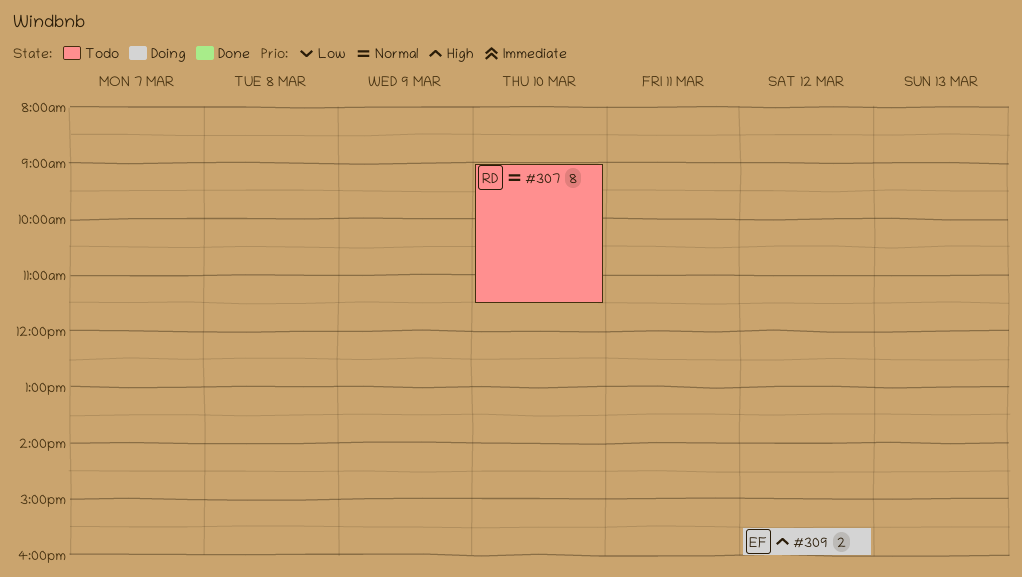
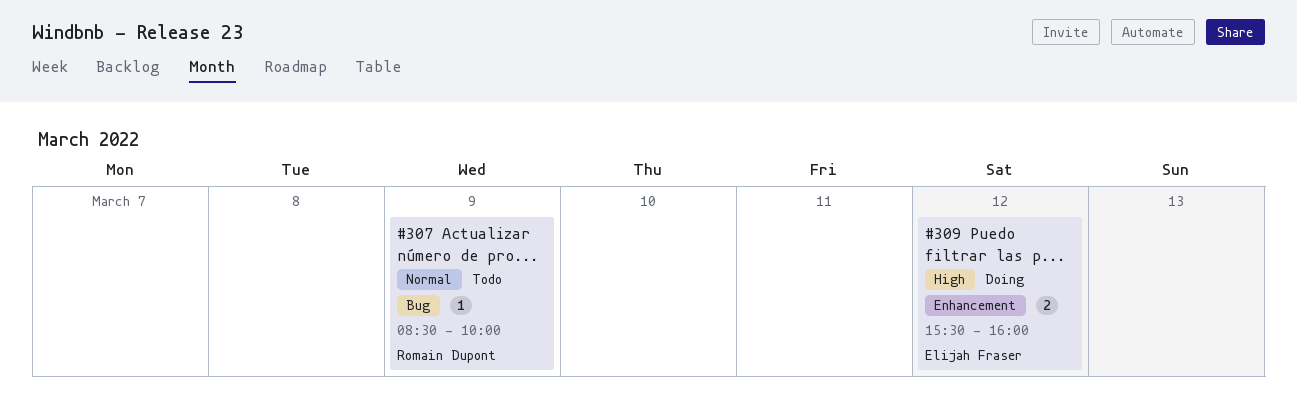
#307, estimate: 8 -> 1
#307, day: Mar 10 -> Mar 9
#307, begins: 09:00 -> 08:30
#307, ends: 11:30 -> 10:00

